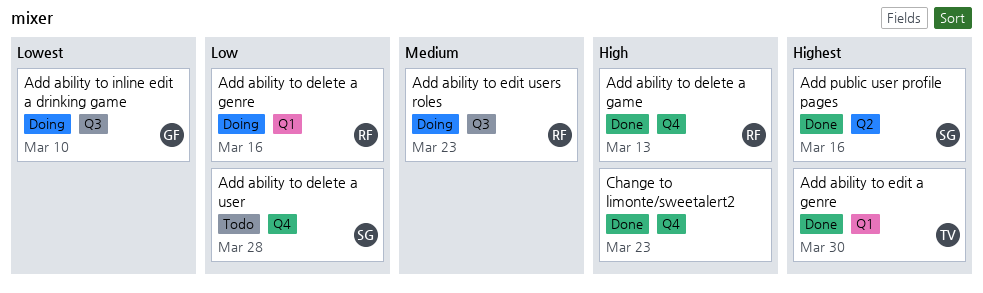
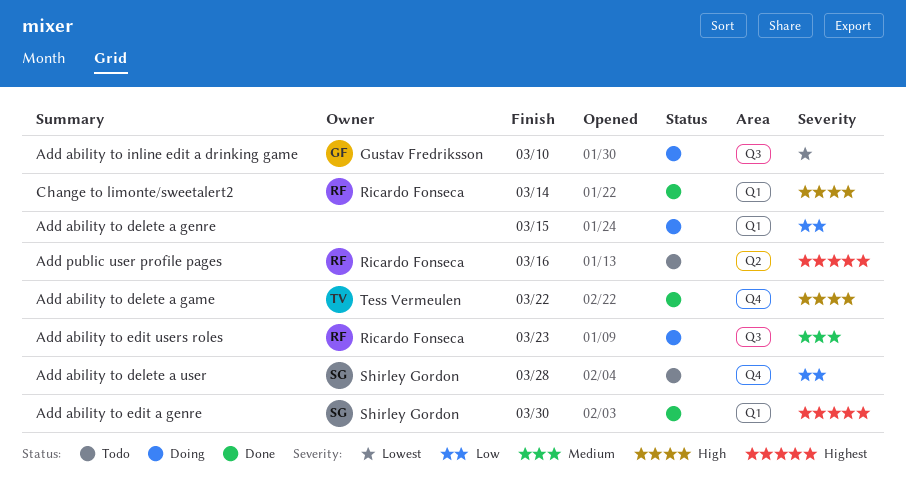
Add ability to delete a game, owner: Ricardo Fonseca -> Tess Vermeulen
Add ability to delete a game, due: Mar 13 -> Mar 22
Add ability to delete a genre, owner: Ricardo Fonseca -> none
Add ability to delete a genre, due: Mar 16 -> Mar 15
Add ability to edit a genre, owner: Tess Vermeulen -> Shirley Gordon
Add public user profile pages, status: Done -> Todo
Add public user profile pages, owner: Shirley Gordon -> Ricardo Fonseca
Change to limonte/sweetalert2, owner: none -> Ricardo Fonseca
Change to limonte/sweetalert2, label: Q4 -> Q1
Change to limonte/sweetalert2, due: Mar 23 -> Mar 14

